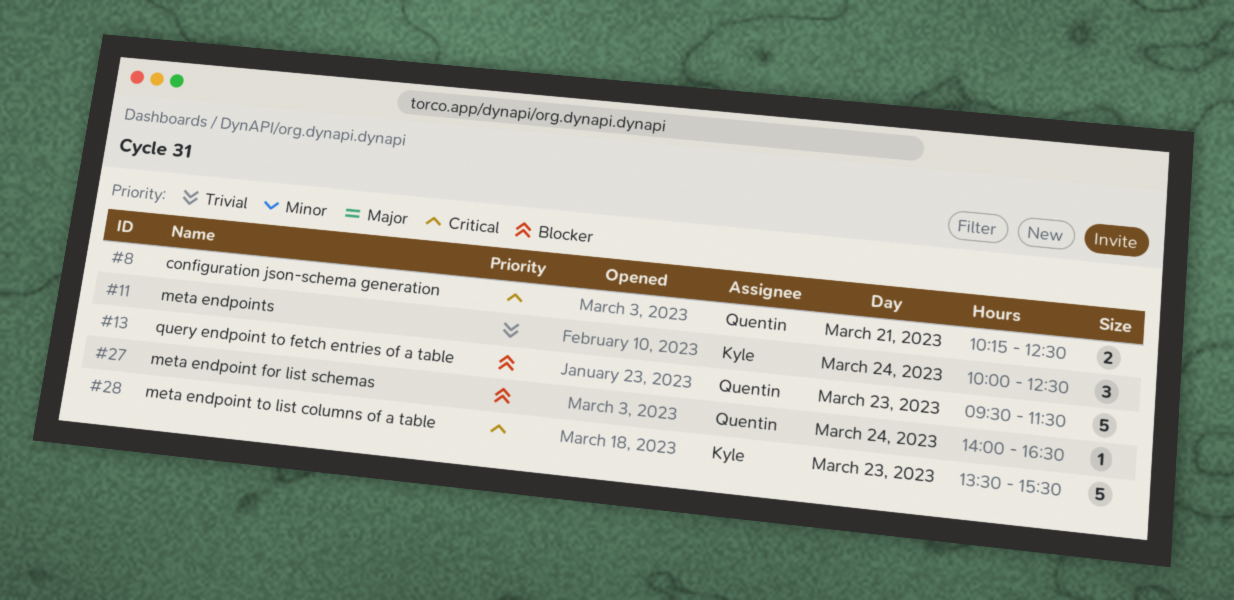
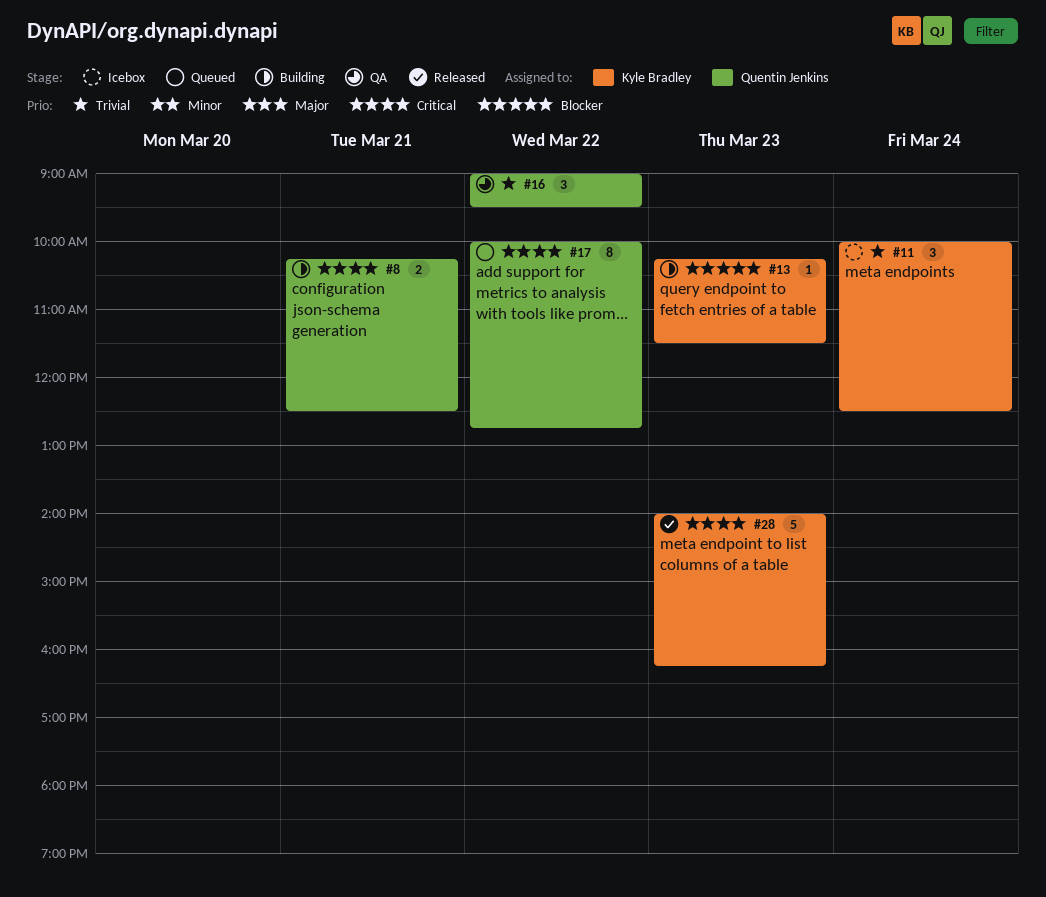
#13, owner: Quentin Jenkins -> Kyle Bradley
#13, estimate: 5 -> 1
#13, begins: 09:30 -> 10:15
#16: none -> present
#17: none -> present
#27: present -> none
#28, begins: 13:30 -> 14:00
#28, ends: 15:30 -> 16:15

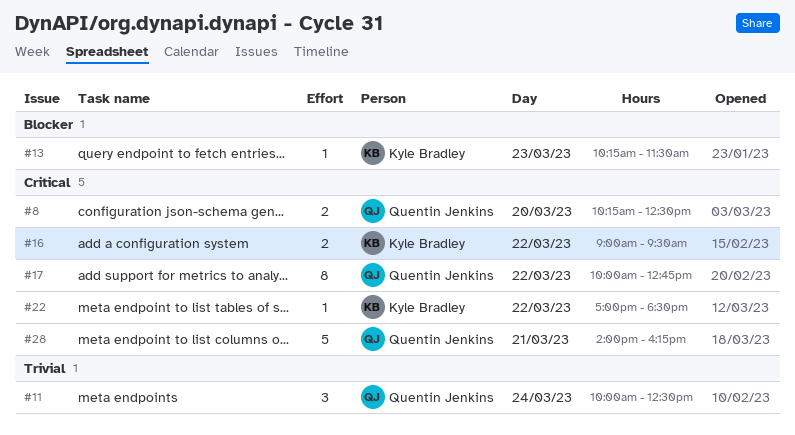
#8, day: Mar 21 -> Mar 20
#11, owner: Kyle Bradley -> Quentin Jenkins
#16, owner: Quentin Jenkins -> Kyle Bradley
#16, priority: Trivial -> Critical
#16, estimate: 3 -> 2
#22: none -> present
#28, owner: Kyle Bradley -> Quentin Jenkins
#28, day: Mar 23 -> Mar 21

